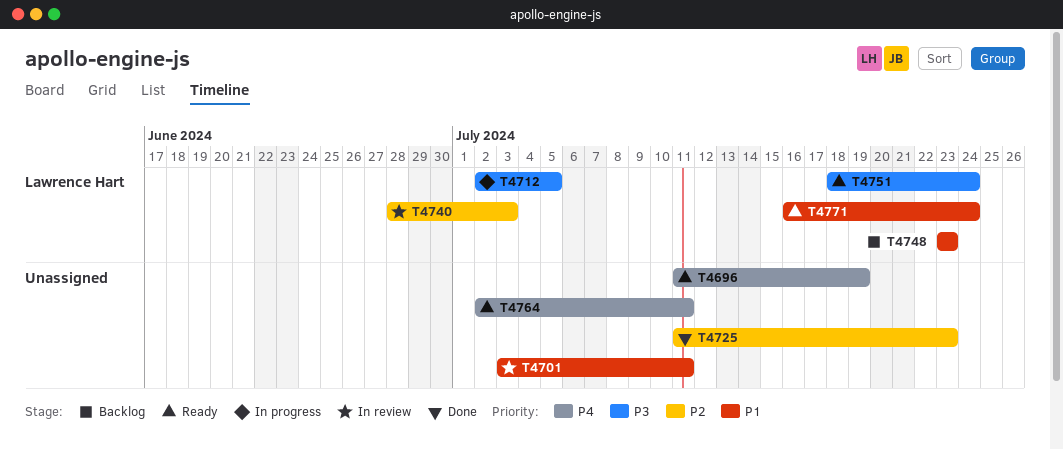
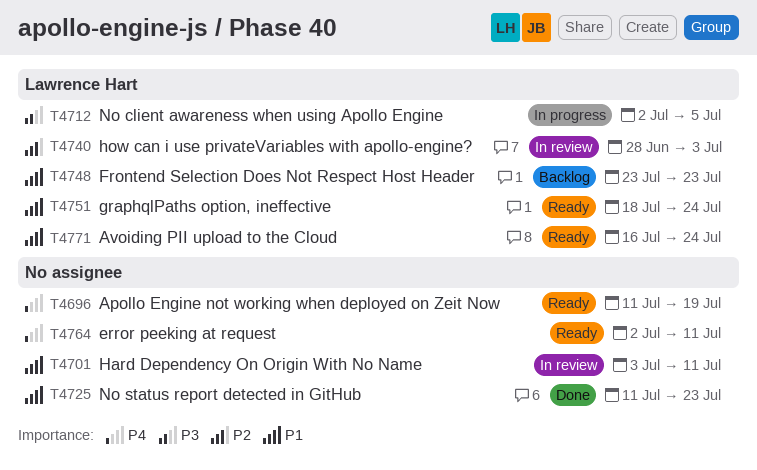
T4725, priority: P2 -> P1
T4751, priority: P3 -> P1

